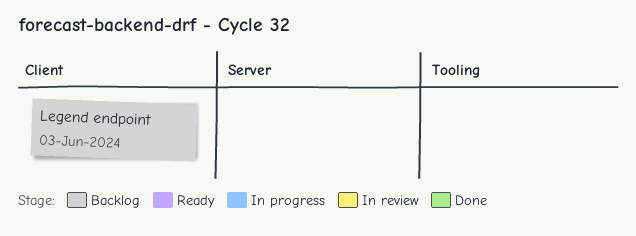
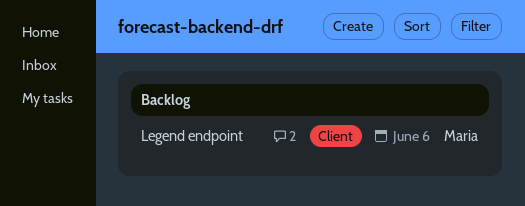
Legend endpoint, due: Jun 3 -> Jun 6

